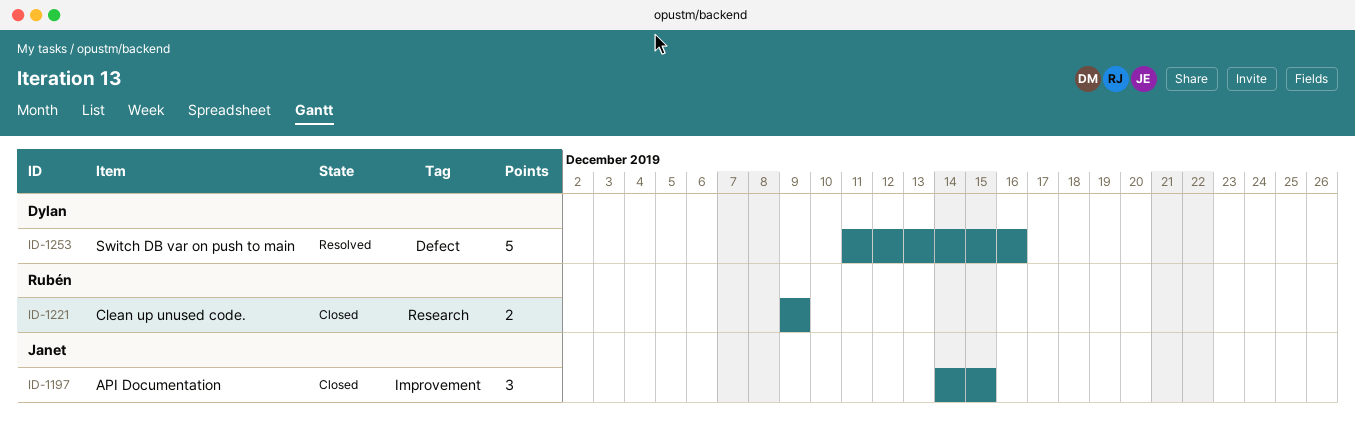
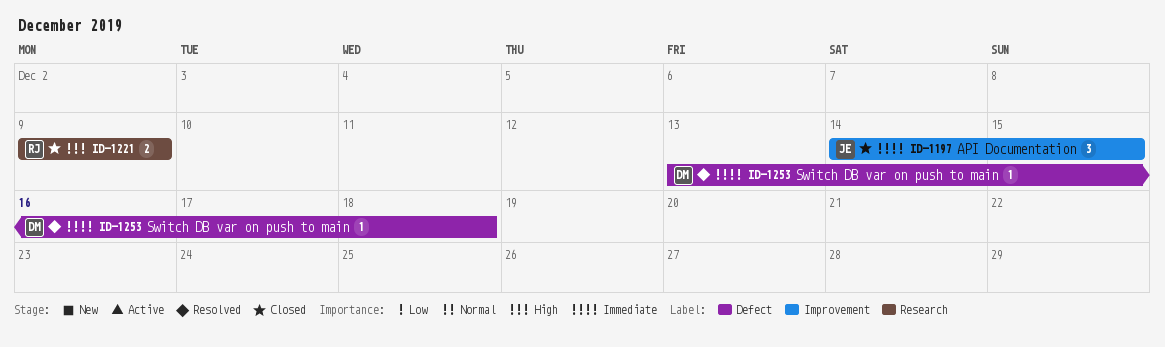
ID-1253, estimate: 5 -> 1
ID-1253, start: Dec 11 -> Dec 13
ID-1253, due: Dec 16 -> Dec 18

